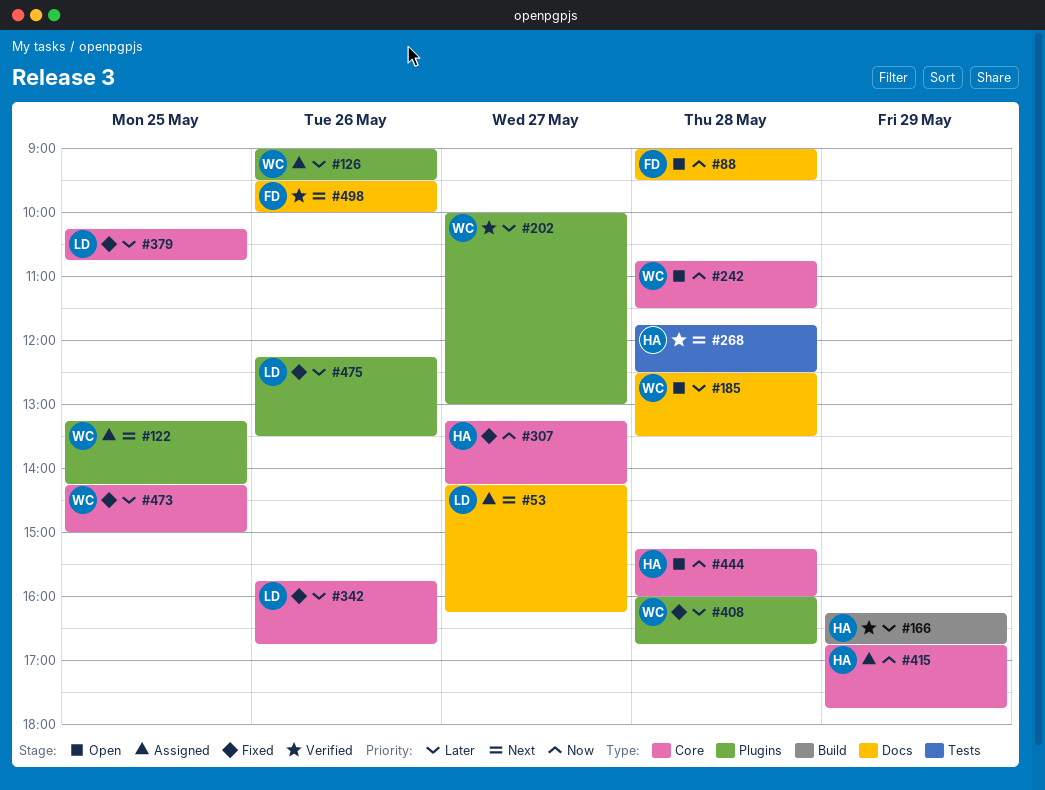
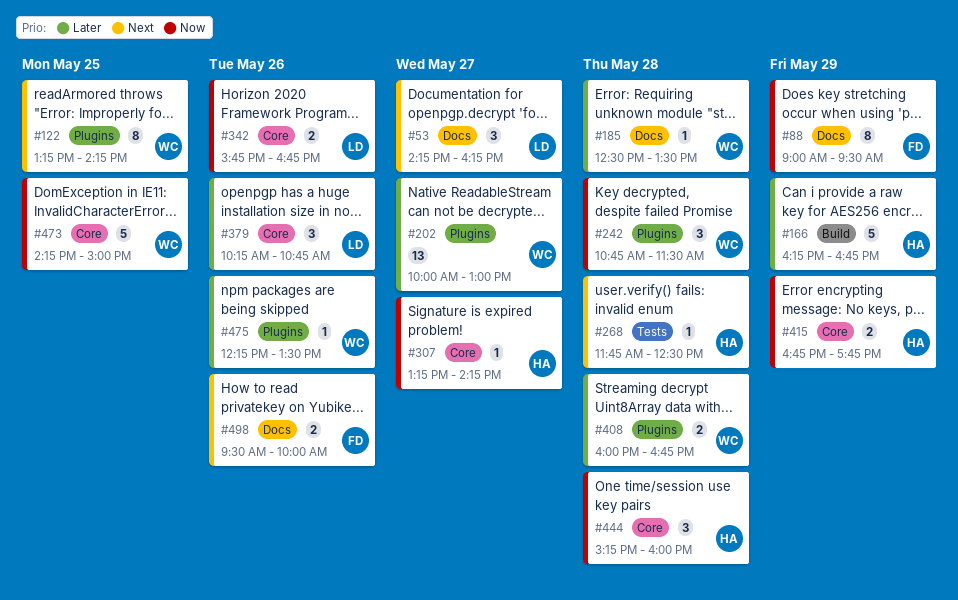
#88, day: May 28 -> May 29
#126: present -> none
#242, label: Core -> Plugins
#342, priority: Later -> Now
#379, day: May 25 -> May 26
#473, priority: Later -> Now
#475, owner: LD -> WC

